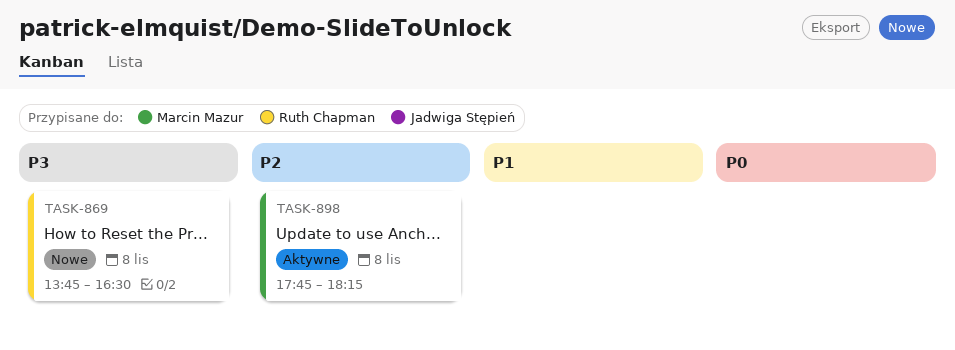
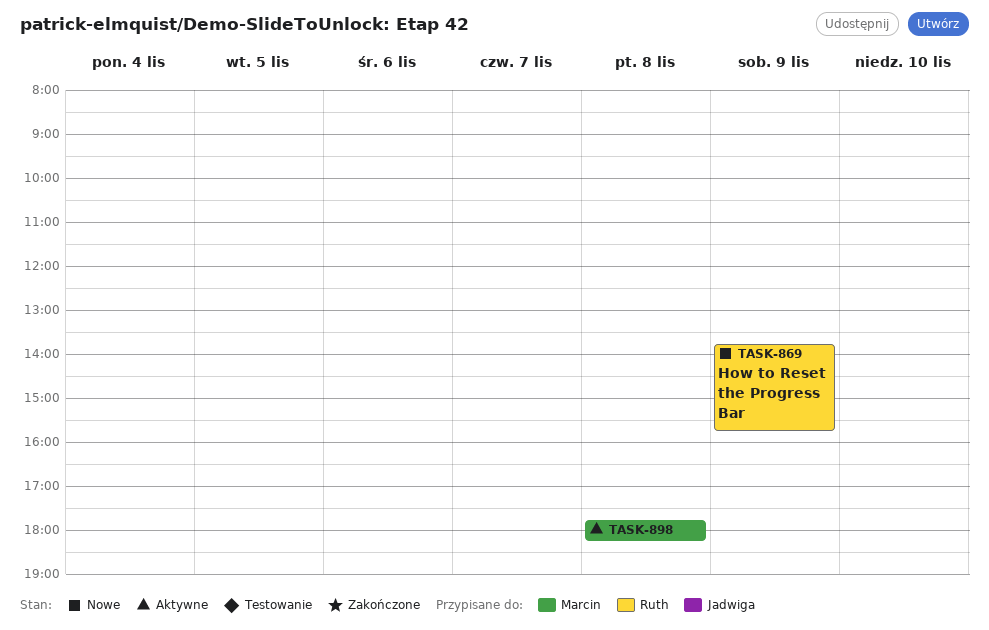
TASK-869, day: Nov 8 -> Nov 9
TASK-869, ends: 16:30 -> 15:45

